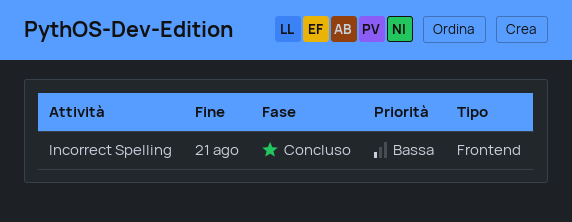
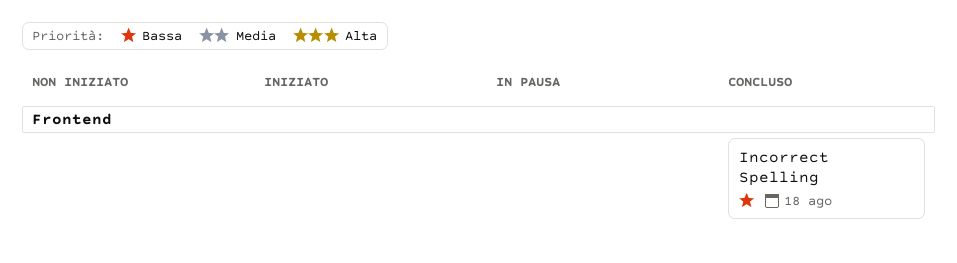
Incorrect Spelling, due: Aug 21 -> Aug 18

